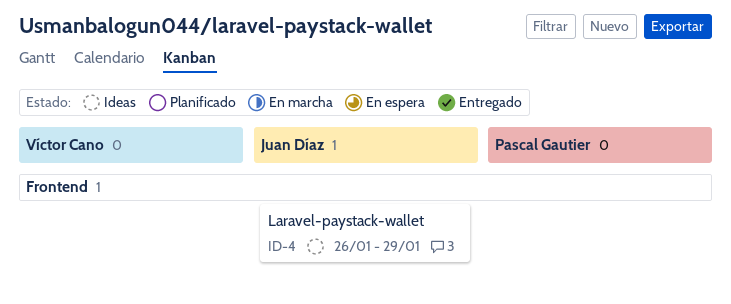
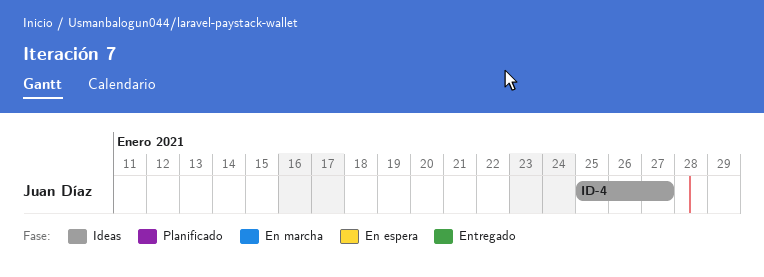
ID-4, start: Jan 26 -> Jan 25
ID-4, due: Jan 29 -> Jan 27

